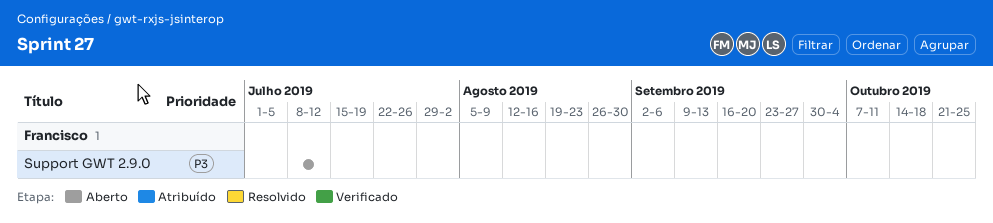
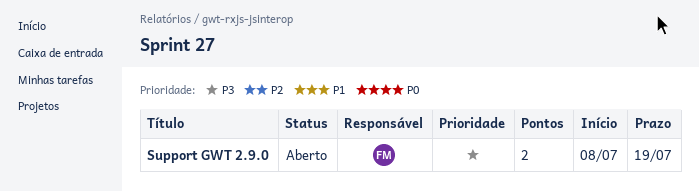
Support GWT 2.9.0, due: Jul 12 -> Jul 19

